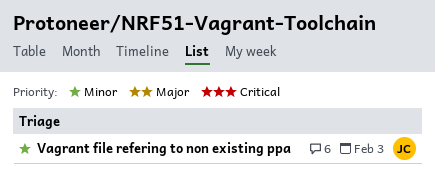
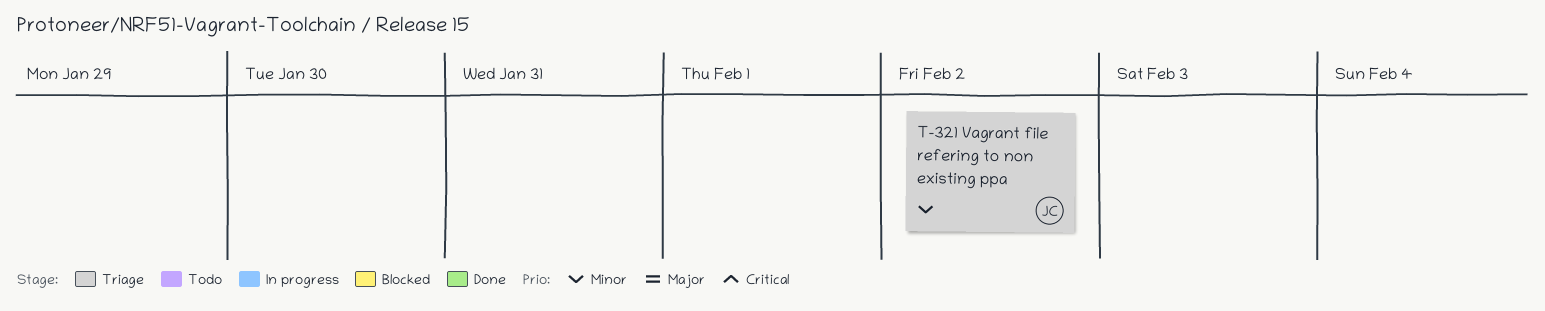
Vagrant file refering to non existing ppa, due: Feb 3 -> Feb 2

